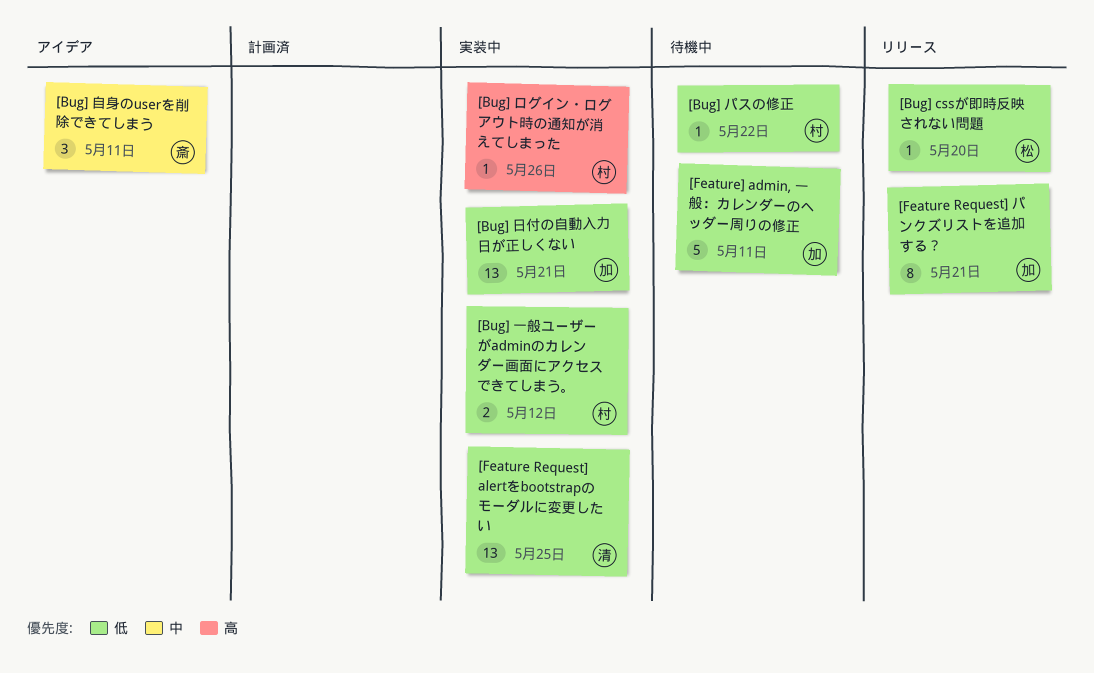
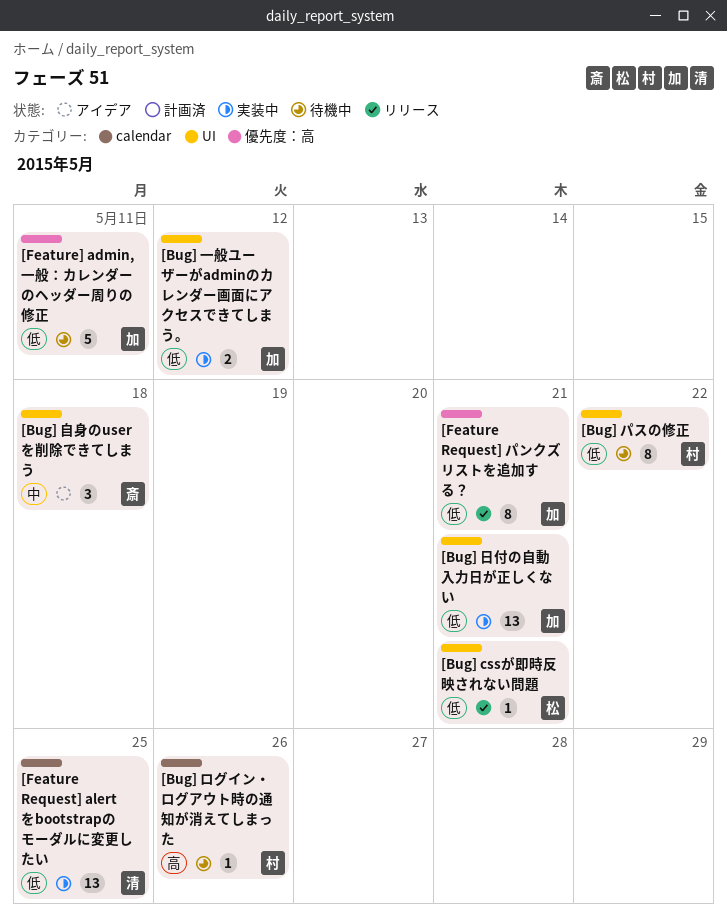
[Bug] cssが即時反映されない問題, due: May 20 -> May 21
[Bug] パスの修正, estimate: 1 -> 8
[Bug] ログイン・ログアウト時の通知が消えてしまった, status: 実装中 -> 待機中
[Bug] 一般ユーザーがadminのカレンダー画面にアクセスできてしまう。, owner: 村 -> 加
[Bug] 自身のuserを削除できてしまう, due: May 11 -> May 18

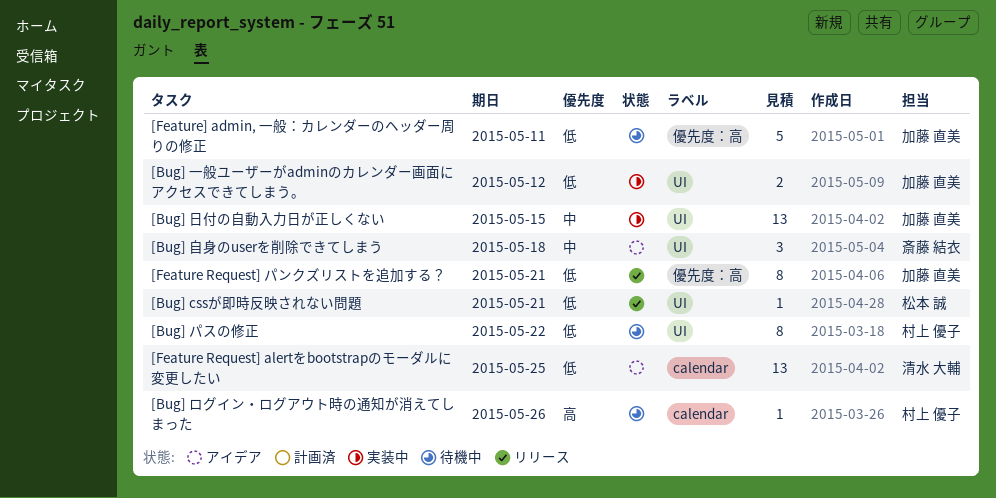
[Bug] 日付の自動入力日が正しくない, priority: 低 -> 中
[Bug] 日付の自動入力日が正しくない, due: May 21 -> May 15
[Feature Request] alertをbootstrapのモーダルに変更したい, status: 実装中 -> アイデア

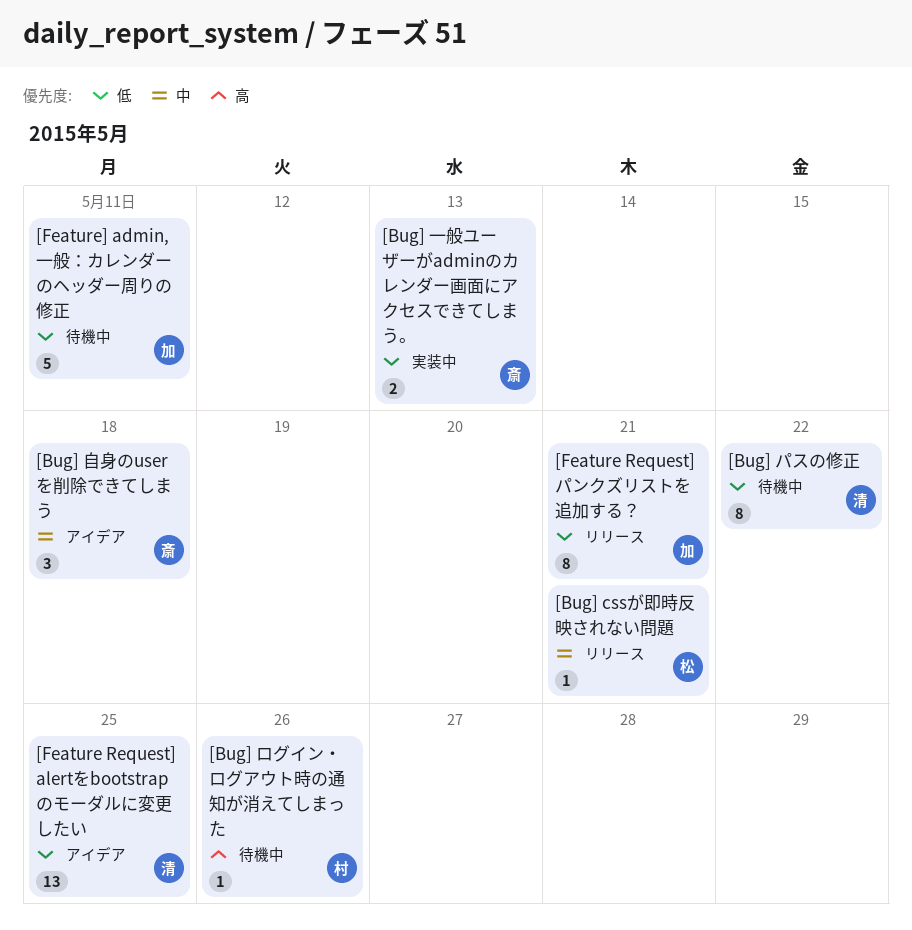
[Bug] cssが即時反映されない問題, priority: 低 -> 中
[Bug] パスの修正, owner: 村上 優子 -> 清水 大輔
[Bug] 一般ユーザーがadminのカレンダー画面にアクセスできてしまう。, owner: 加藤 直美 -> 斎藤 結衣
[Bug] 一般ユーザーがadminのカレンダー画面にアクセスできてしまう。, due: May 12 -> May 13
[Bug] 日付の自動入力日が正しくない: present -> none

